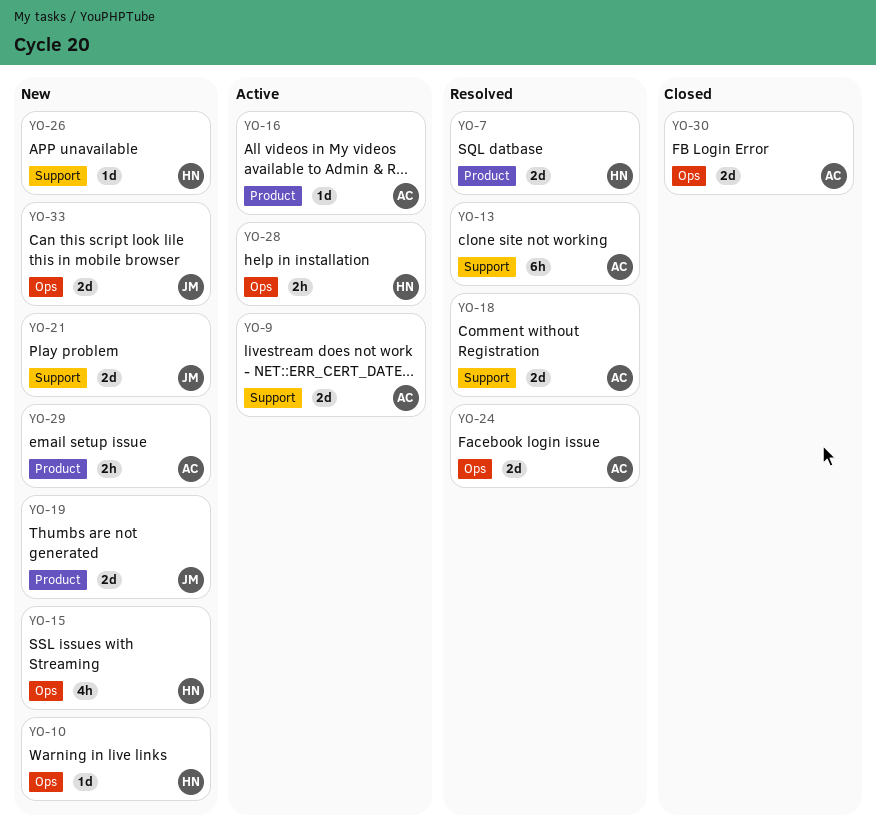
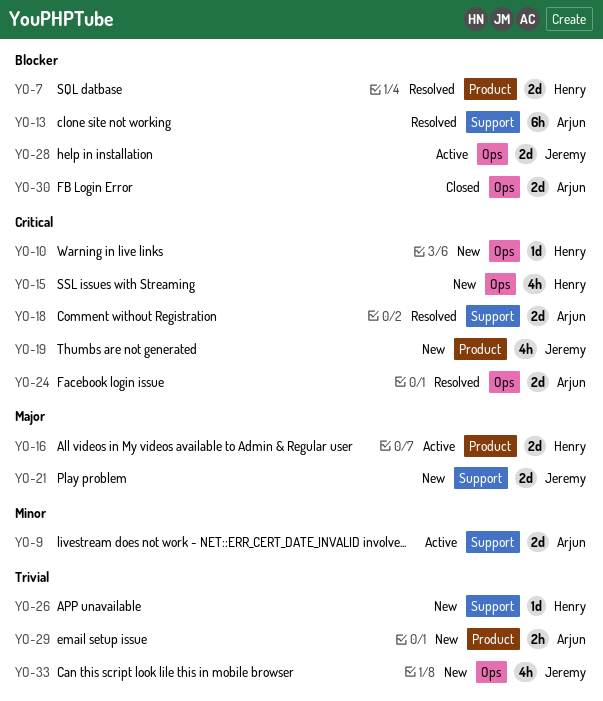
YO-16, owner: Arjun -> Henry
YO-16, estimate: 1d -> 2d
YO-19, estimate: 2d -> 4h
YO-28, owner: Henry -> Jeremy
YO-28, estimate: 2h -> 2d
YO-33, estimate: 2d -> 4h

